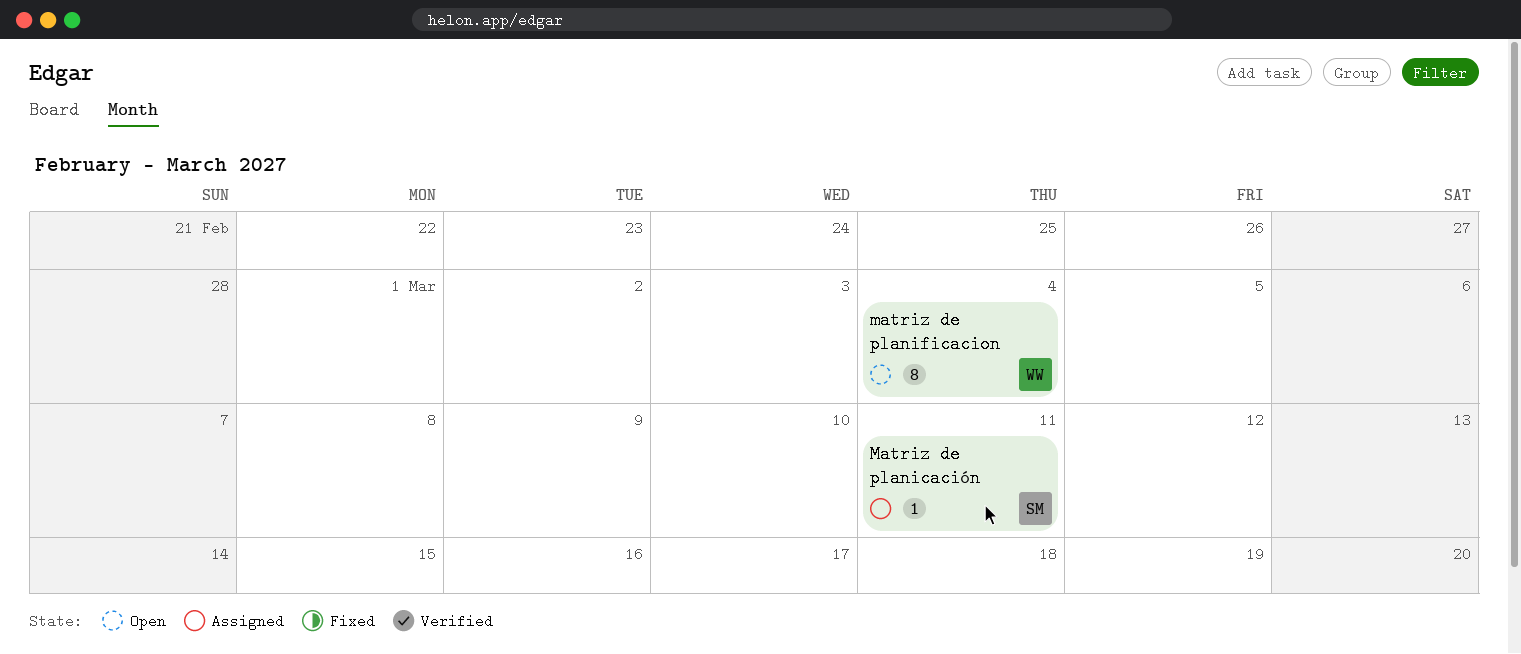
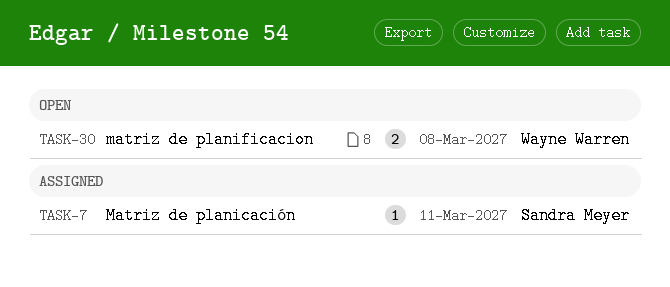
matriz de planificacion, estimate: 8 -> 2
matriz de planificacion, due: Mar 4 -> Mar 8

